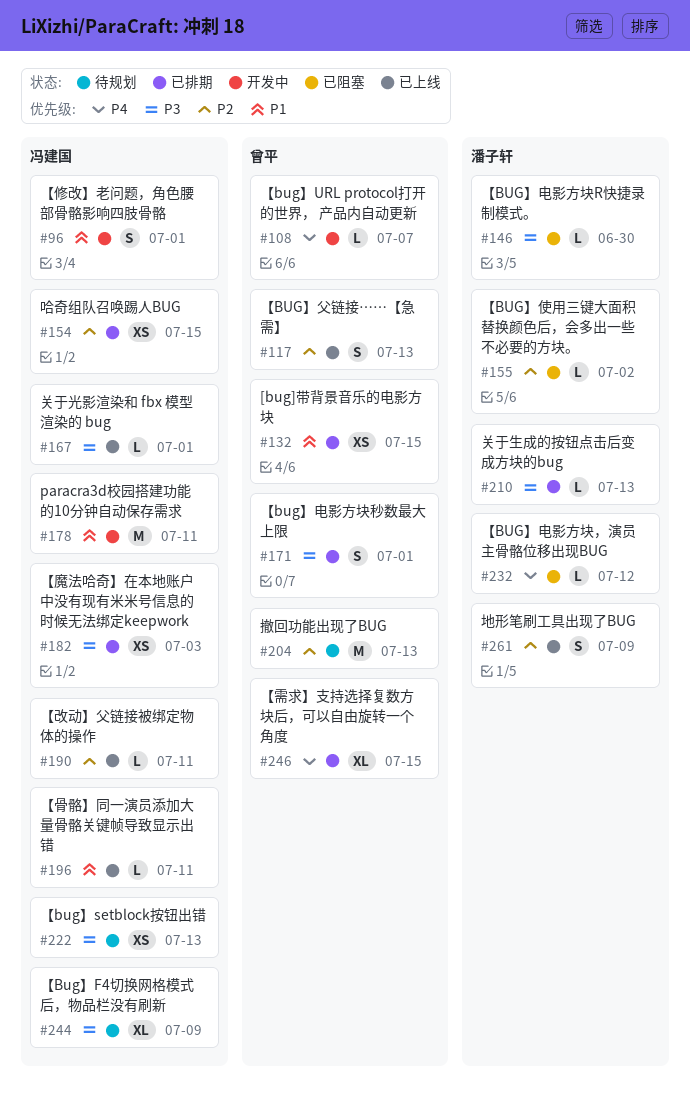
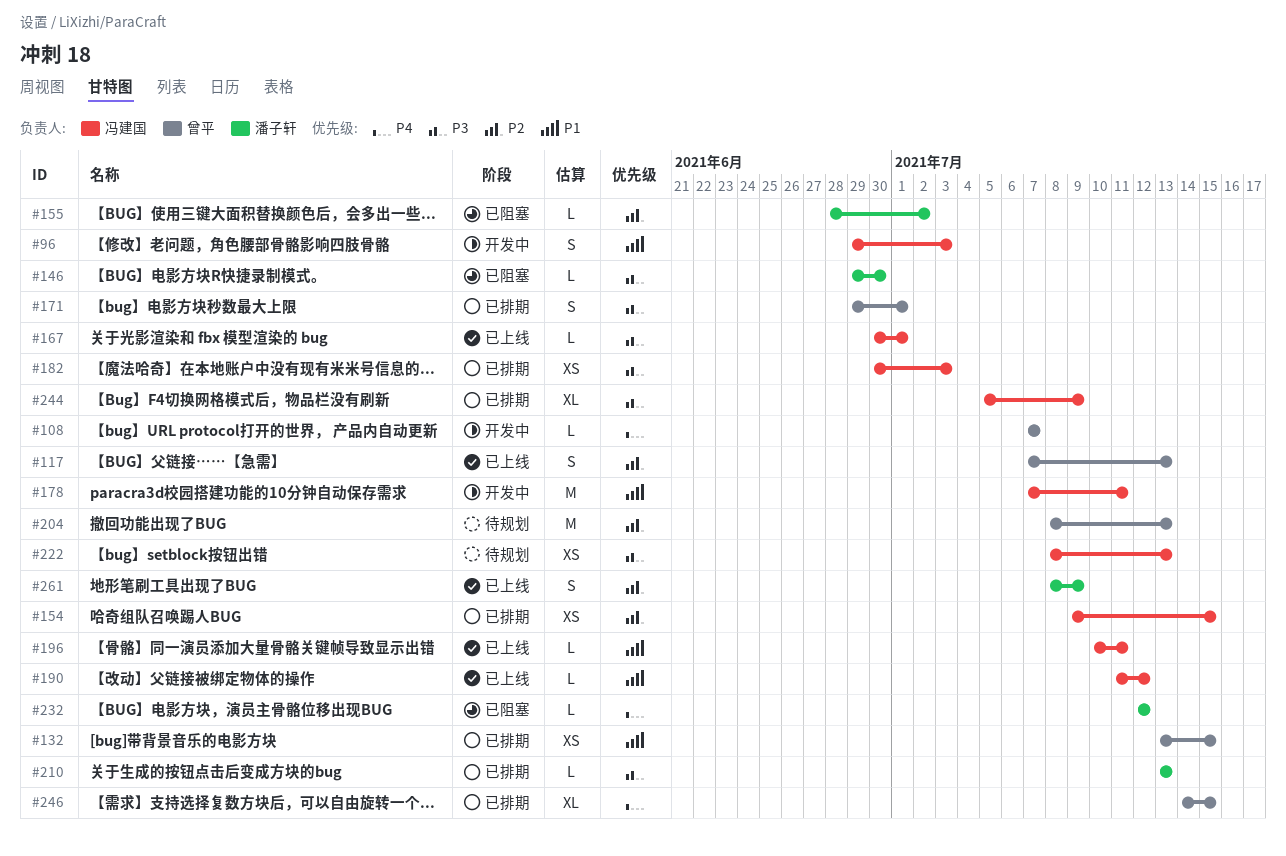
#96, due: Jul 1 -> Jul 3
#190, priority: P2 -> P1
#190, due: Jul 11 -> Jul 12
#244, status: 待规划 -> 已排期

